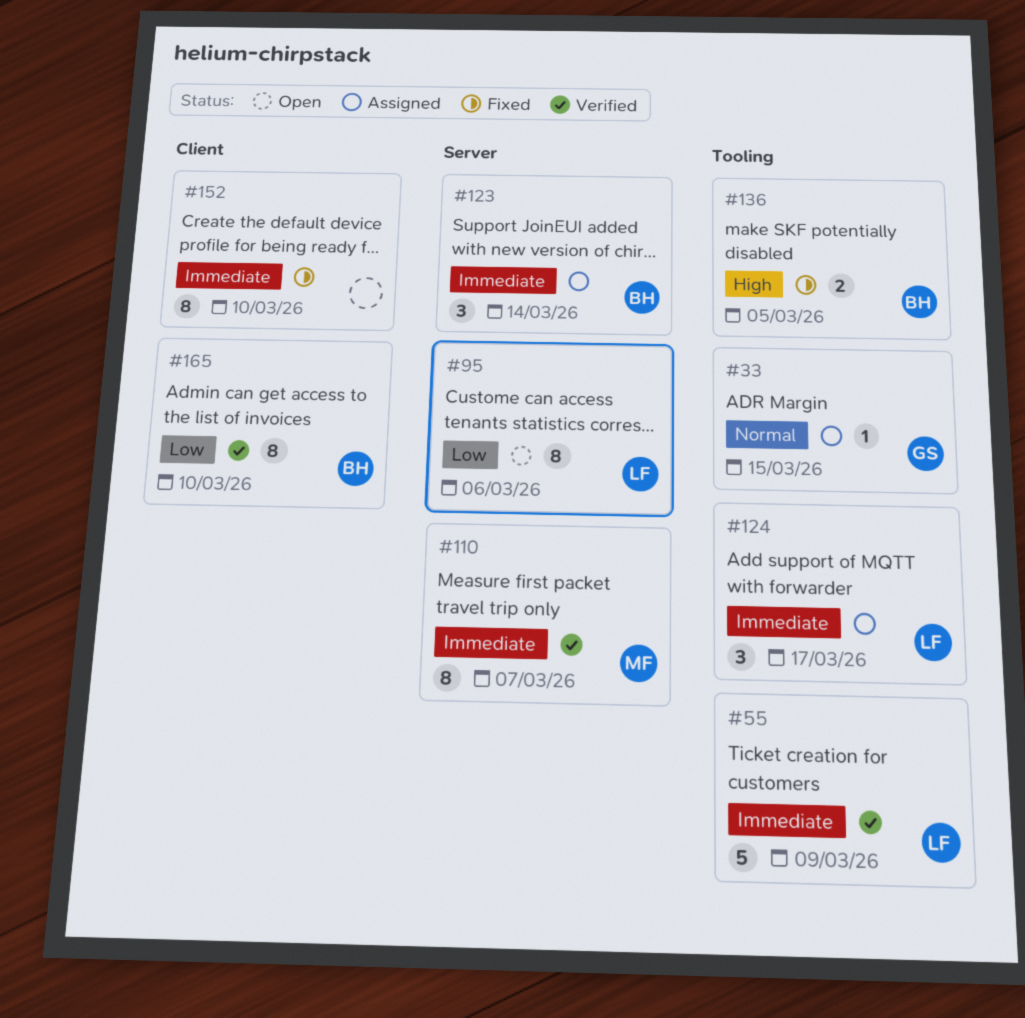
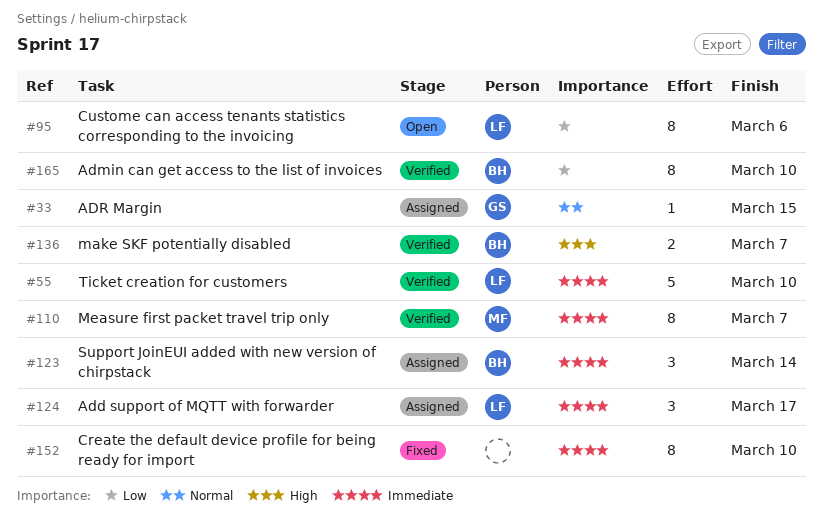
#55, due: Mar 9 -> Mar 10
#136, status: Fixed -> Verified
#136, due: Mar 5 -> Mar 7

